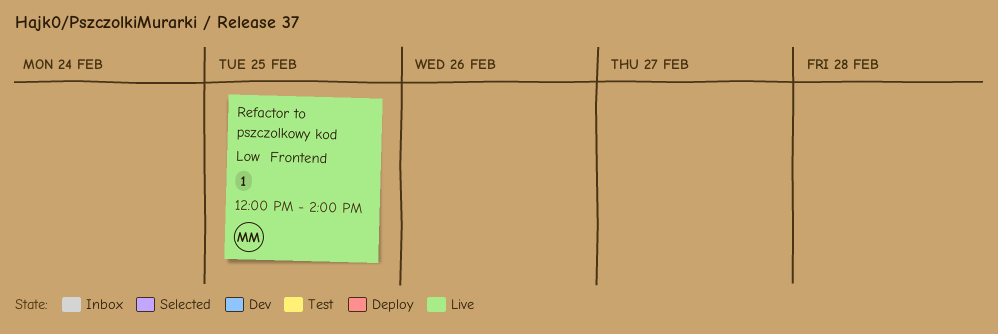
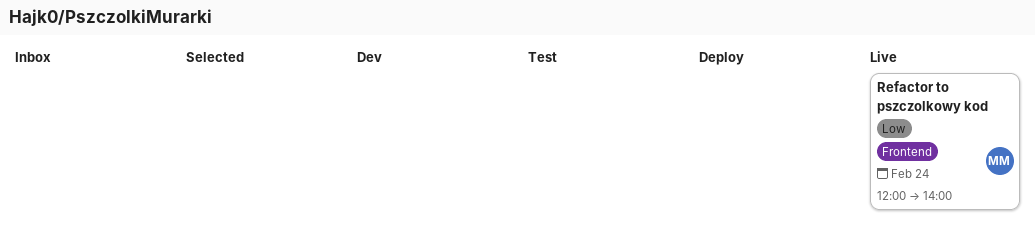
Refactor to pszczolkowy kod, day: Feb 25 -> Feb 24

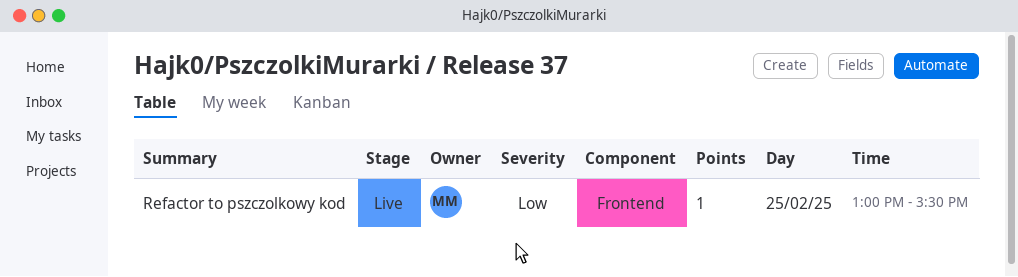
Refactor to pszczolkowy kod, day: Feb 24 -> Feb 25
Refactor to pszczolkowy kod, begins: 12:00 -> 13:00
Refactor to pszczolkowy kod, ends: 14:00 -> 15:30

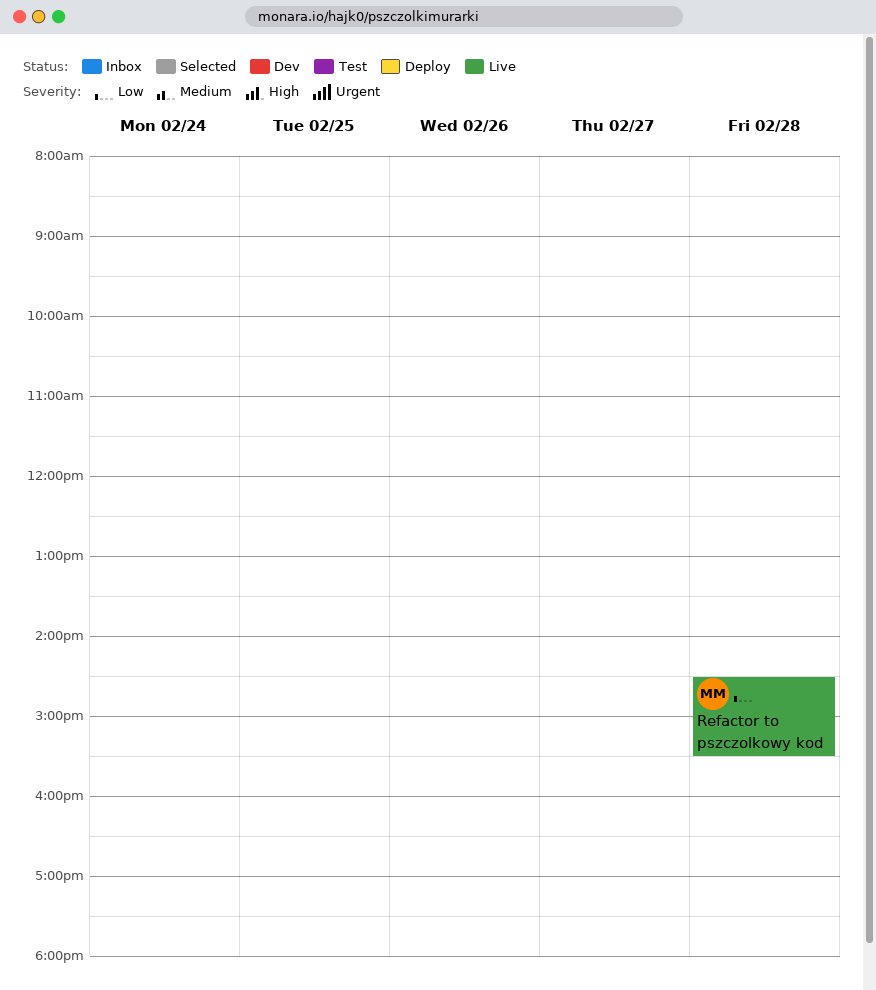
Refactor to pszczolkowy kod, day: Feb 25 -> Feb 28
Refactor to pszczolkowy kod, begins: 13:00 -> 14:30

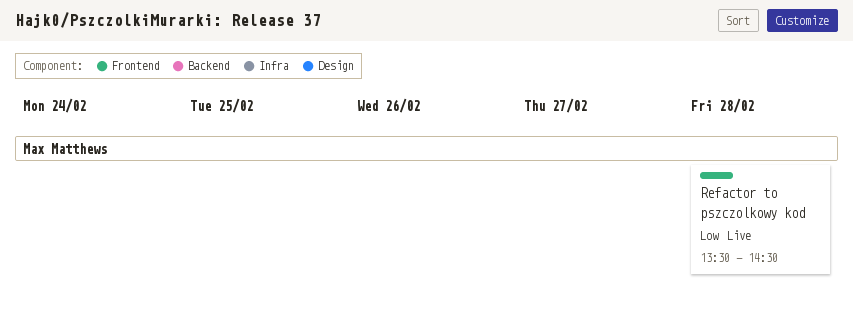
Refactor to pszczolkowy kod, begins: 14:30 -> 13:30
Refactor to pszczolkowy kod, ends: 15:30 -> 14:30

